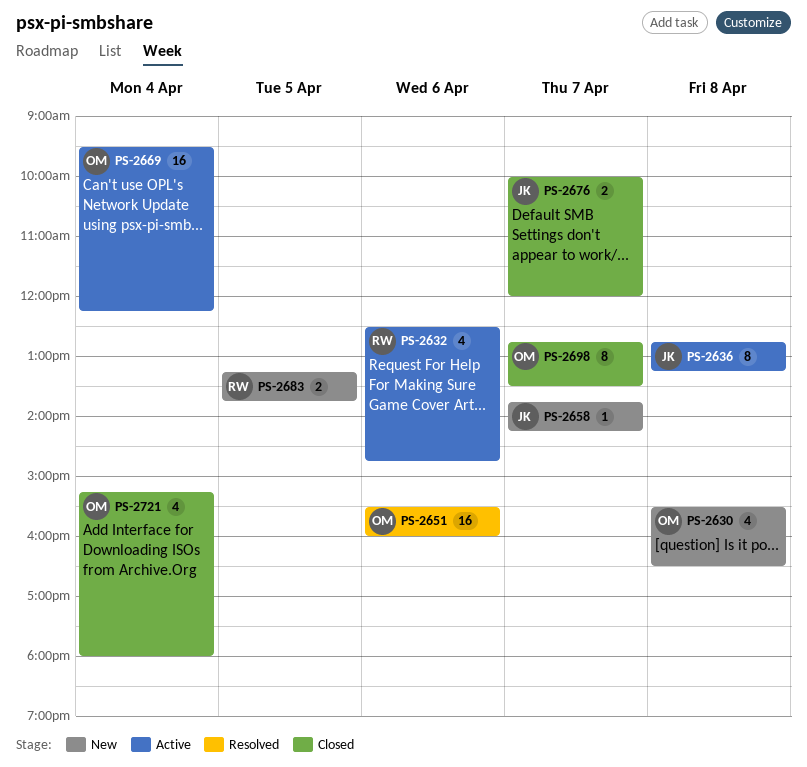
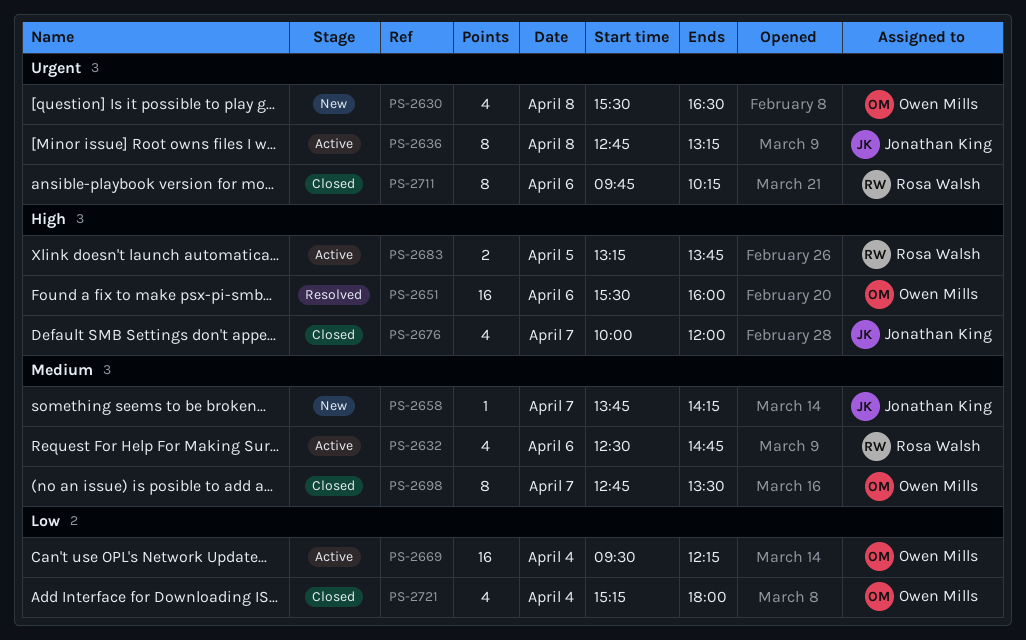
PS-2676, estimate: 2 -> 4
PS-2683, status: New -> Active
PS-2711: none -> present

